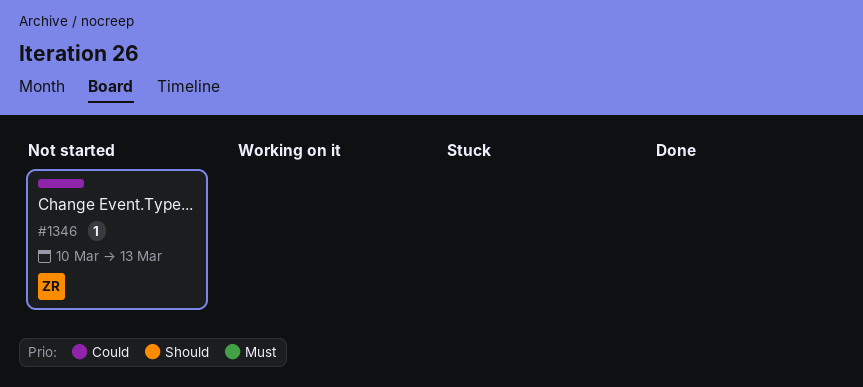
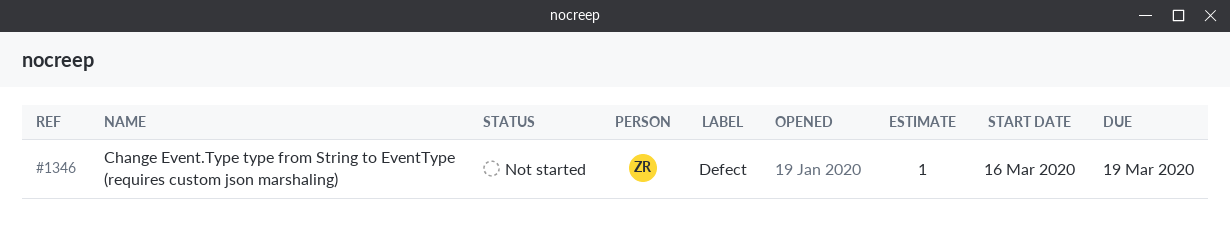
#1346, start: Mar 10 -> Mar 16
#1346, due: Mar 13 -> Mar 19

